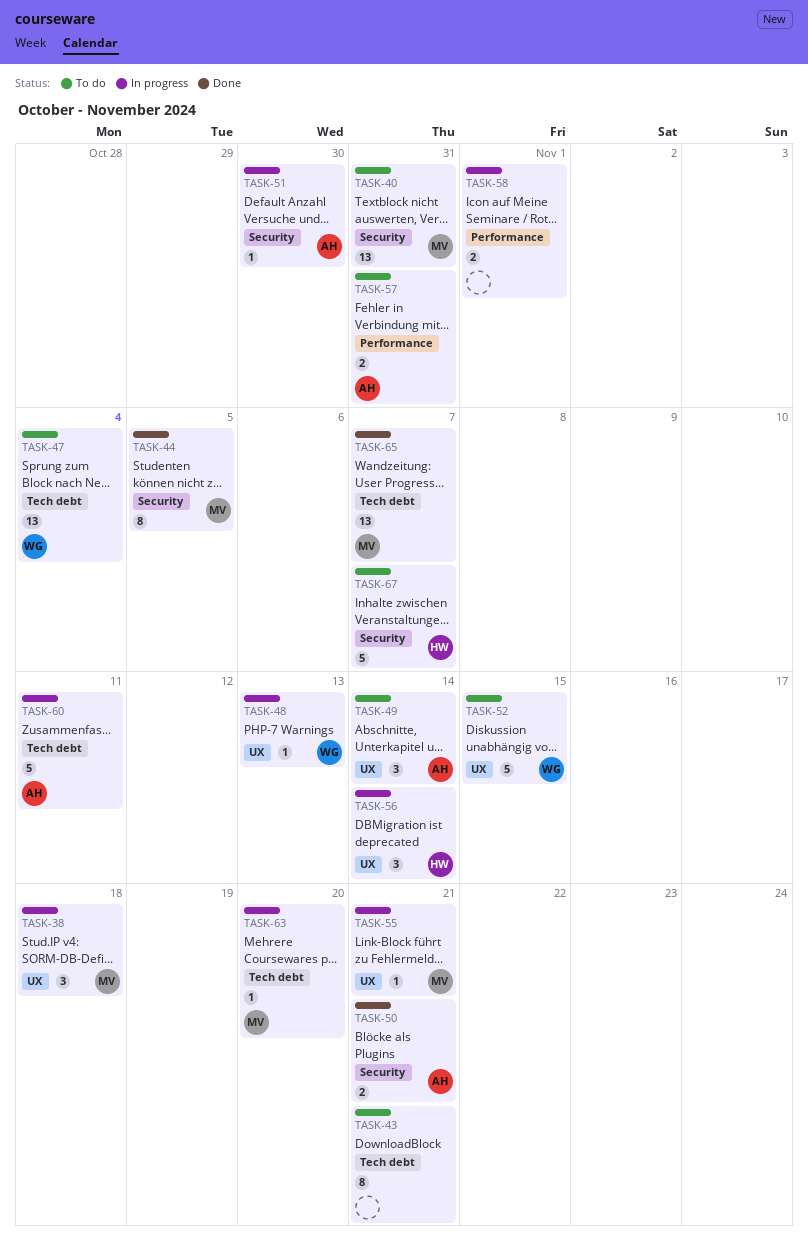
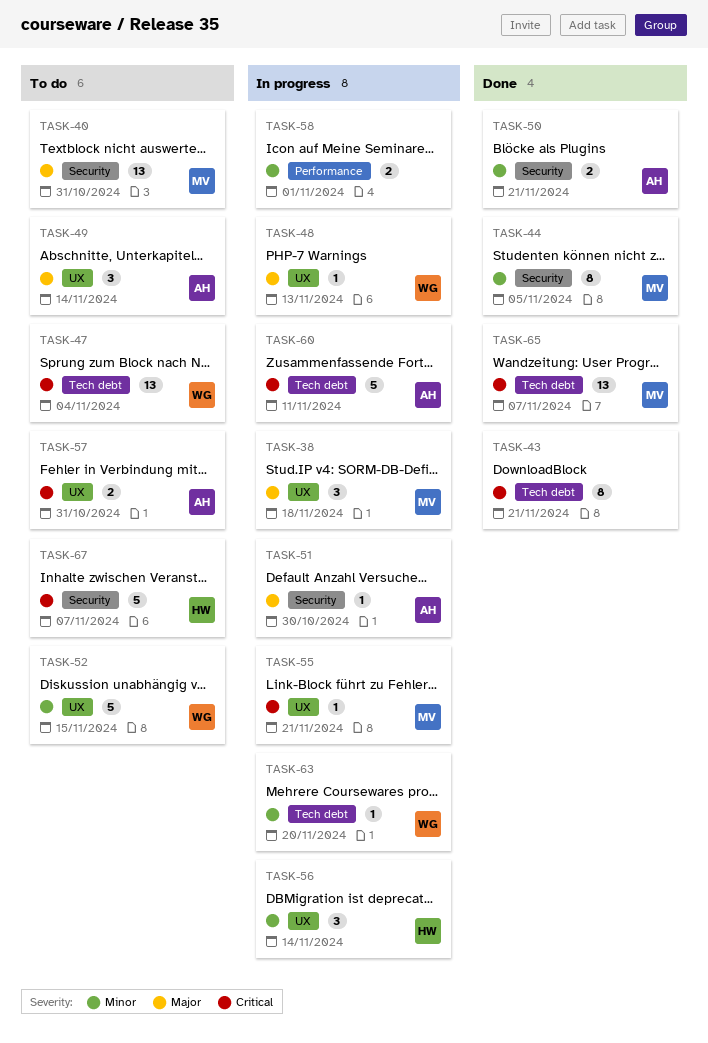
TASK-43, status: To do -> Done
TASK-57, label: Performance -> UX
TASK-63, owner: MV -> WG

